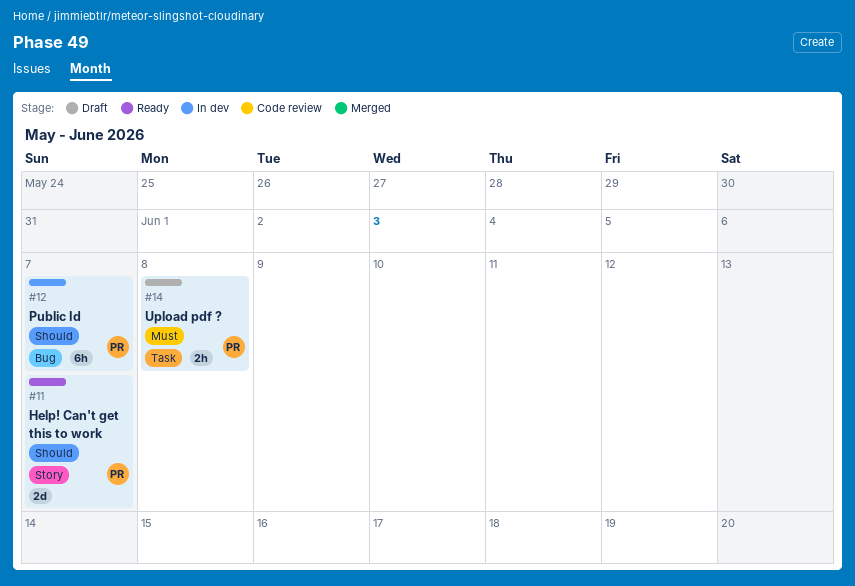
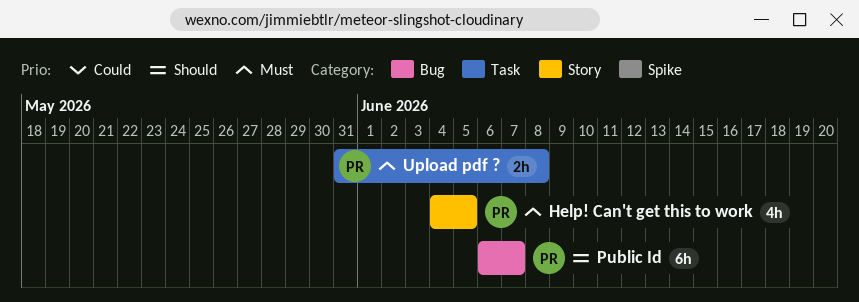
Help! Can't get this to work, priority: Should -> Must
Help! Can't get this to work, estimate: 2d -> 4h
Help! Can't get this to work, due: Jun 7 -> Jun 5

